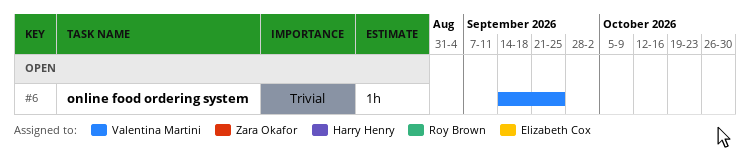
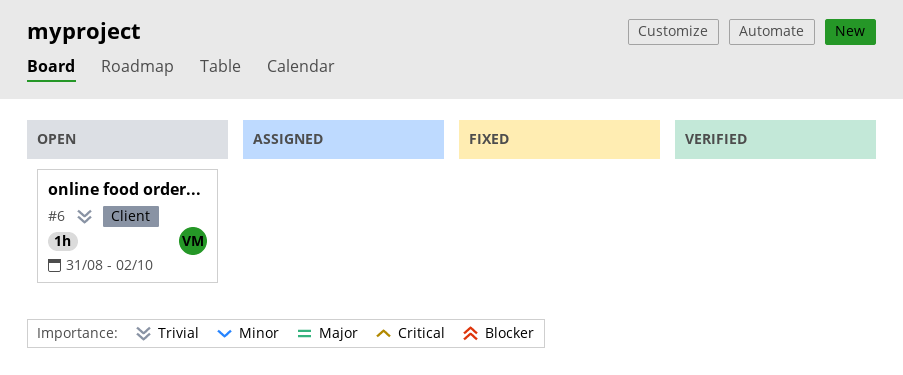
#6, start: Sep 14 -> Aug 31
#6, due: Sep 25 -> Oct 2

